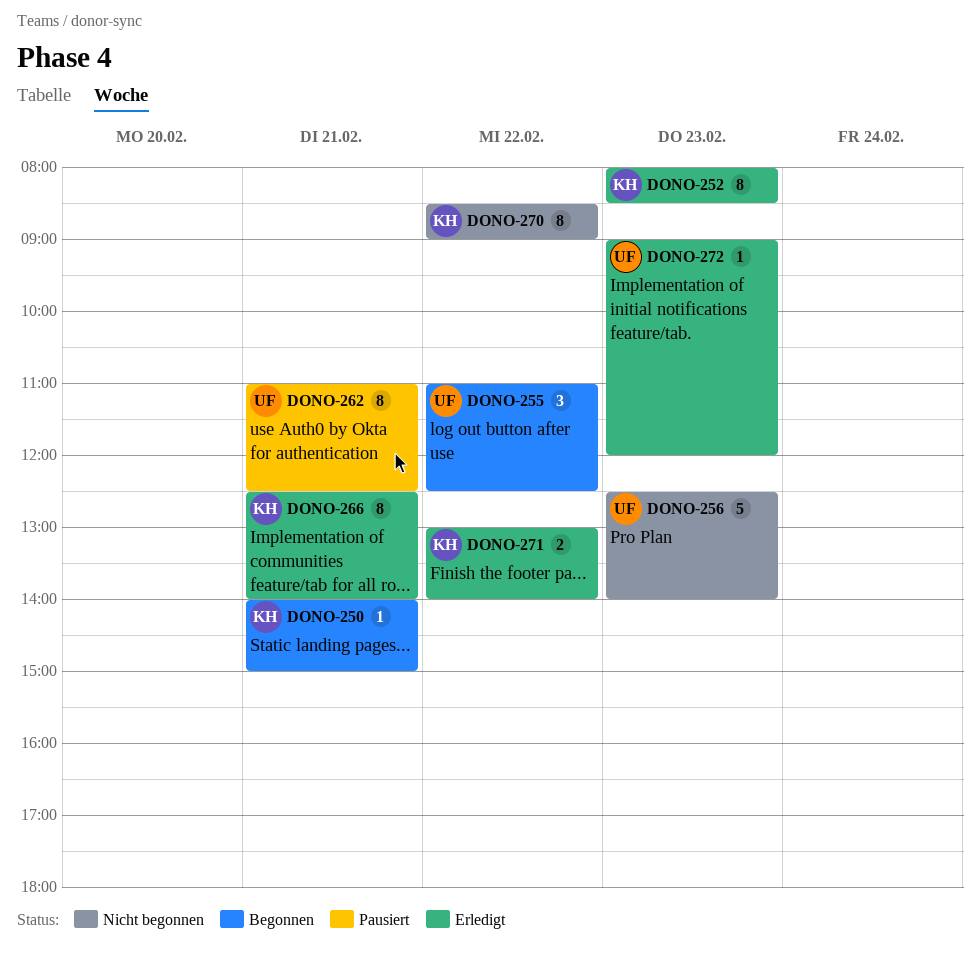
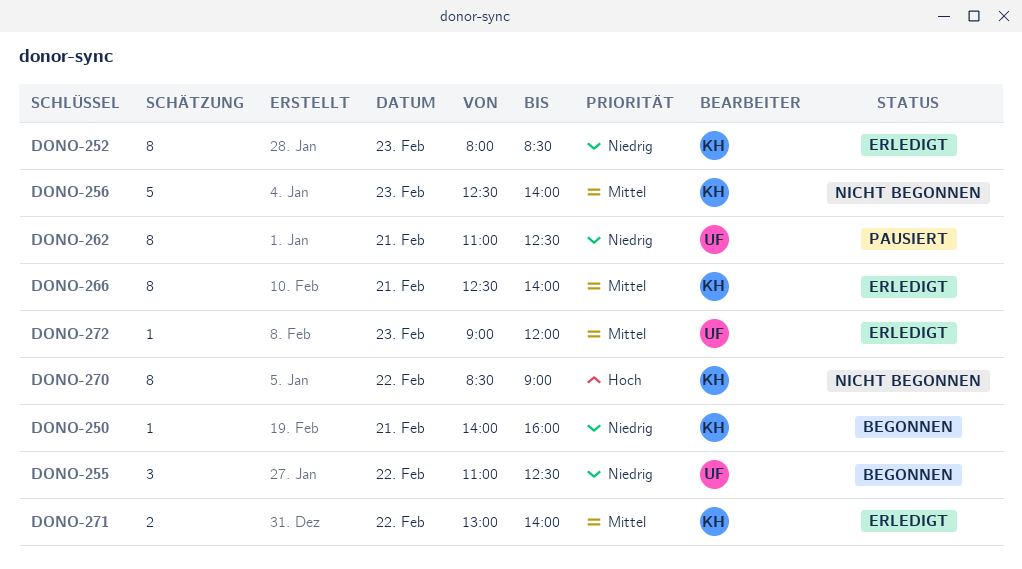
DONO-250, ends: 15:00 -> 16:00
DONO-256, owner: UF -> KH

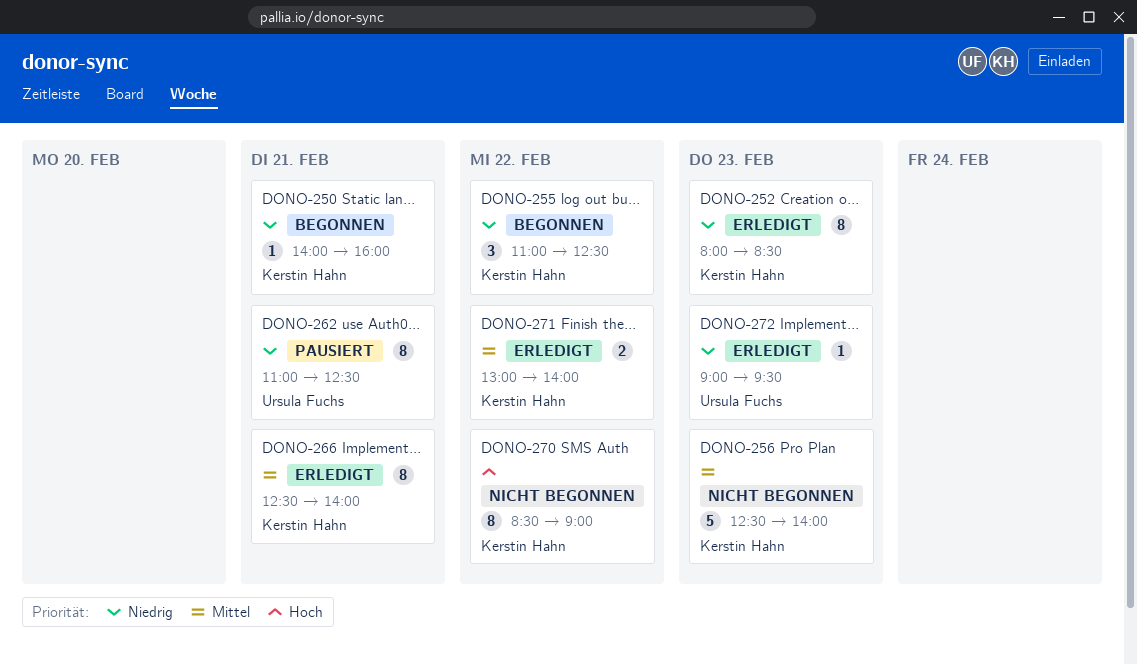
DONO-255, owner: Ursula Fuchs -> Kerstin Hahn
DONO-272, priority: Mittel -> Niedrig
DONO-272, ends: 12:00 -> 09:30

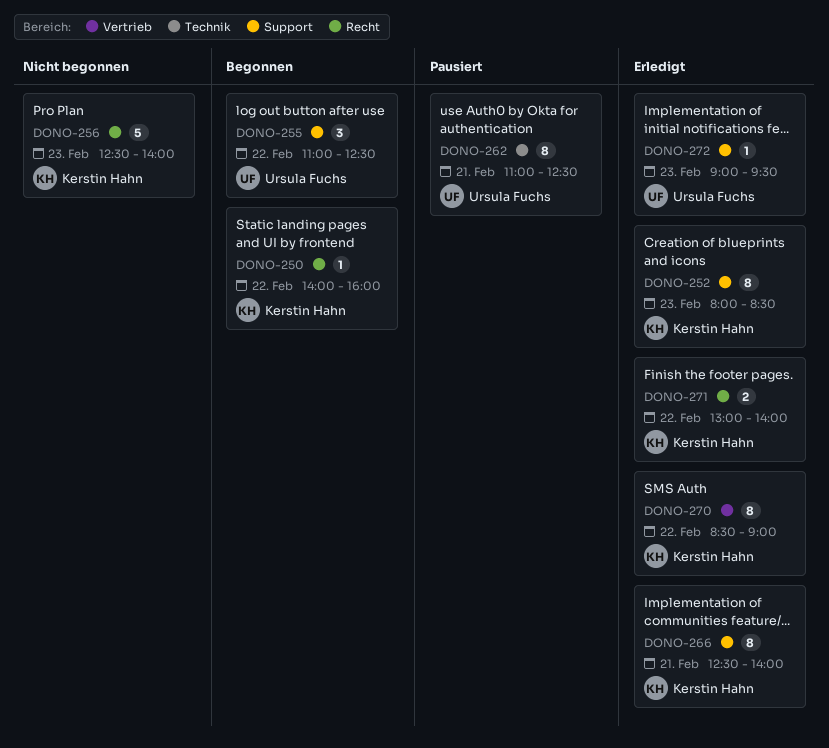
DONO-250, day: Feb 21 -> Feb 22
DONO-255, owner: Kerstin Hahn -> Ursula Fuchs
DONO-270, status: Nicht begonnen -> Erledigt

